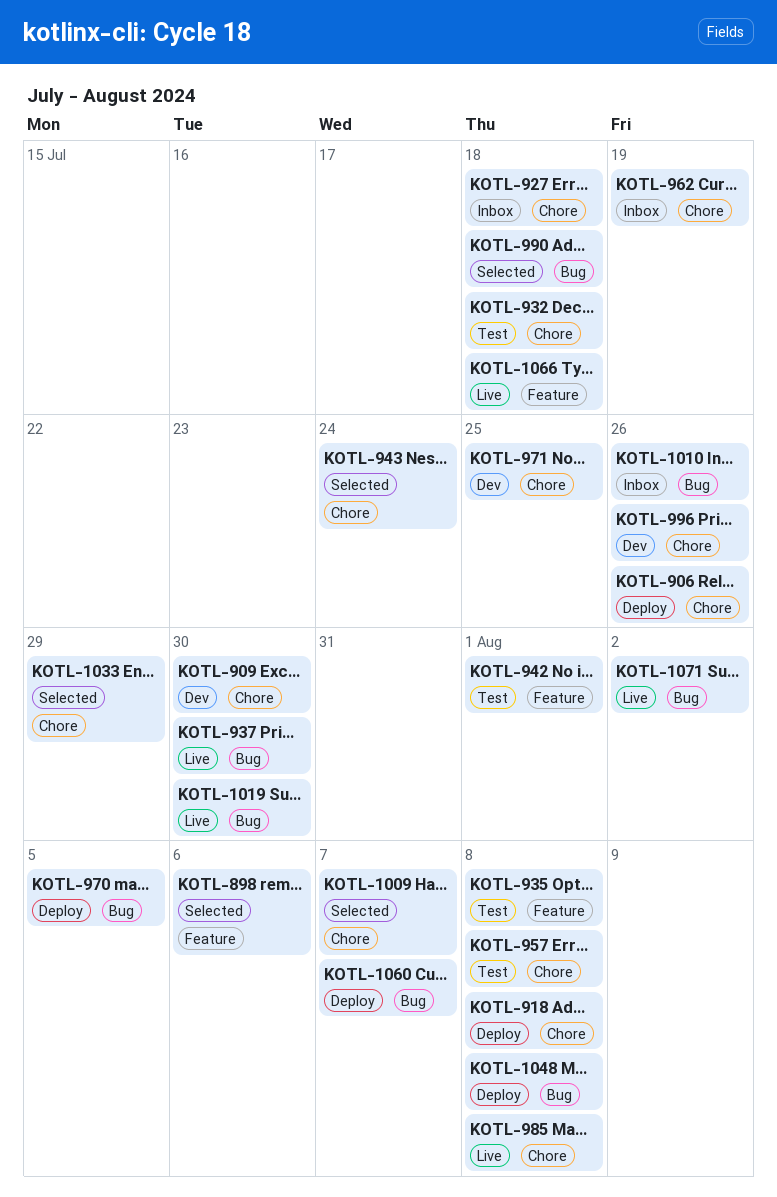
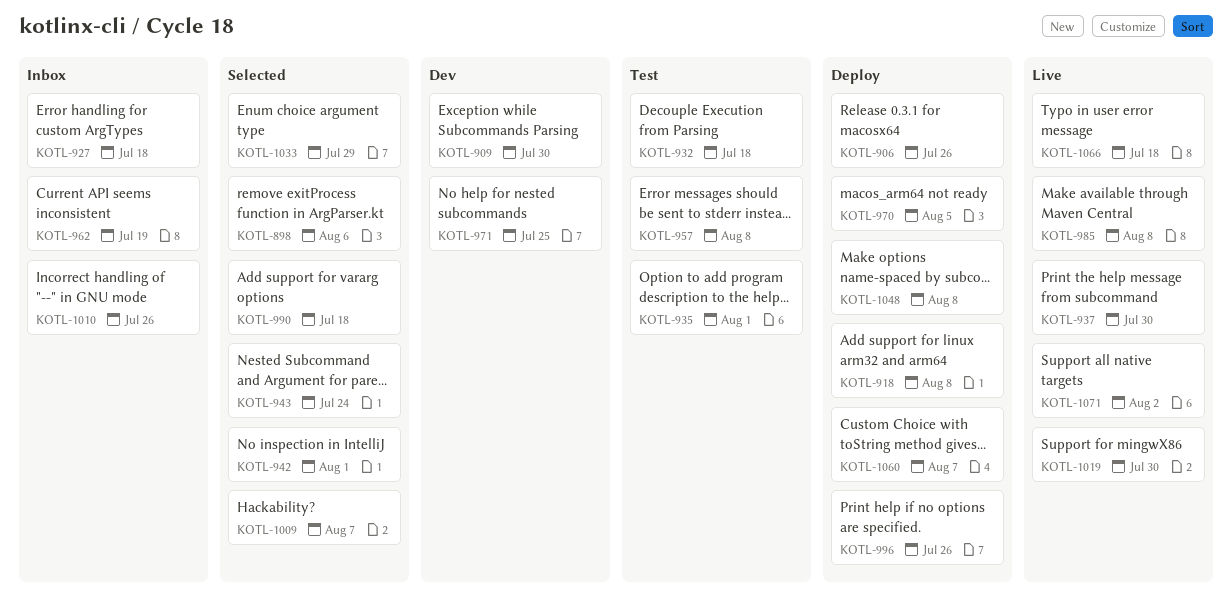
KOTL-935, due: Aug 8 -> Aug 1
KOTL-942, status: Test -> Selected
KOTL-996, status: Dev -> Deploy

